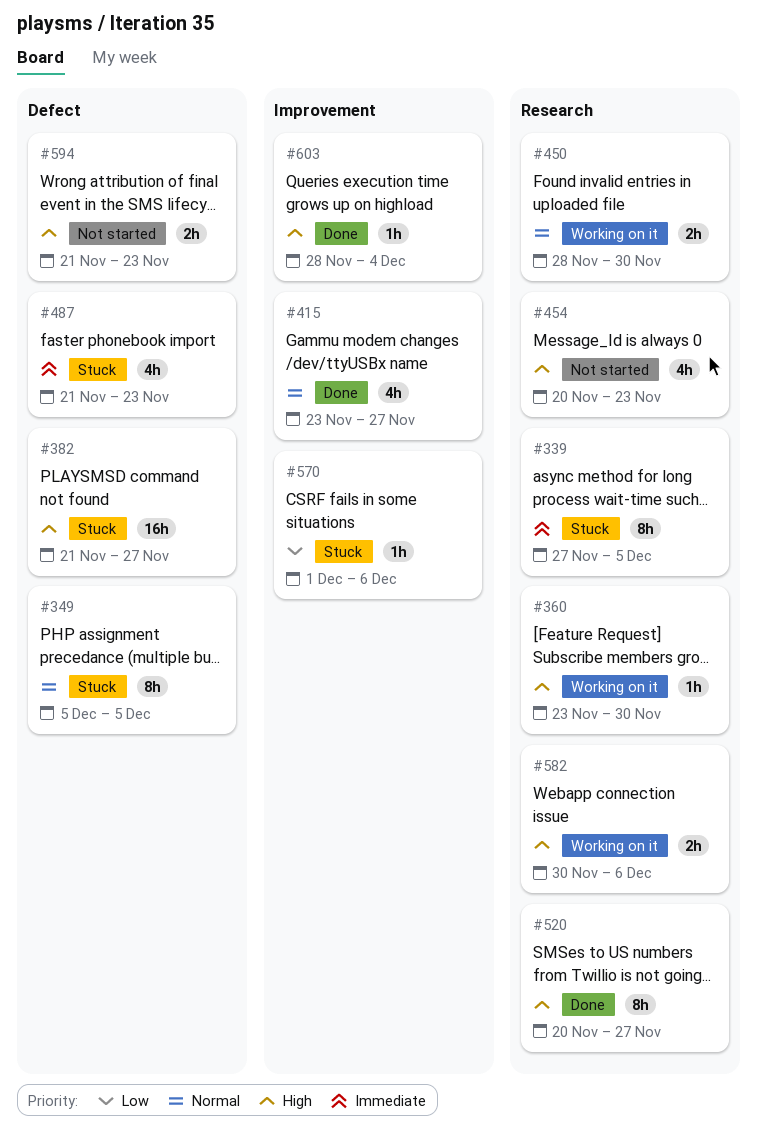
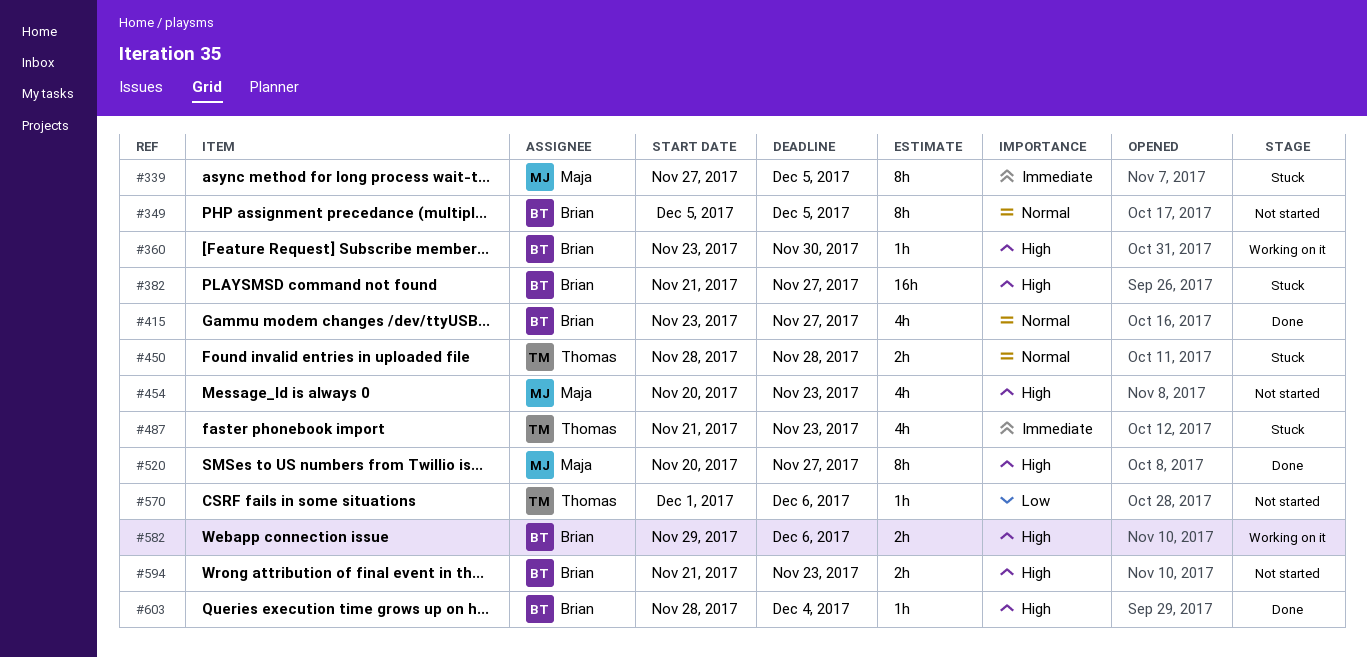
#349, status: Stuck -> Not started
#450, status: Working on it -> Stuck
#450, due: Nov 30 -> Nov 28
#570, status: Stuck -> Not started
#582, start: Nov 30 -> Nov 29

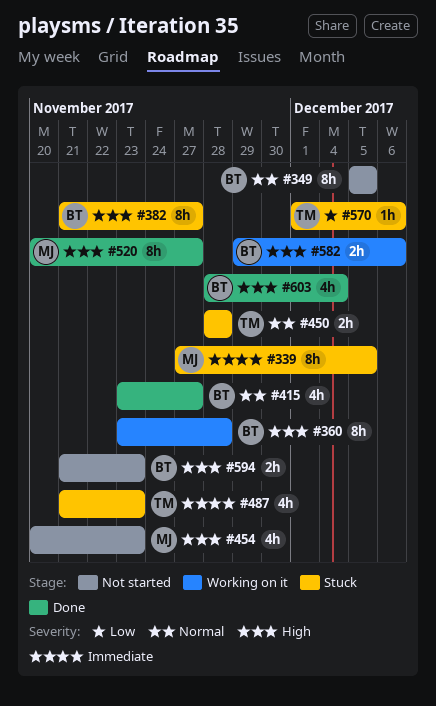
#360, estimate: 1h -> 8h
#360, due: Nov 30 -> Nov 28
#382, estimate: 16h -> 8h
#570, status: Not started -> Stuck
#603, estimate: 1h -> 4h

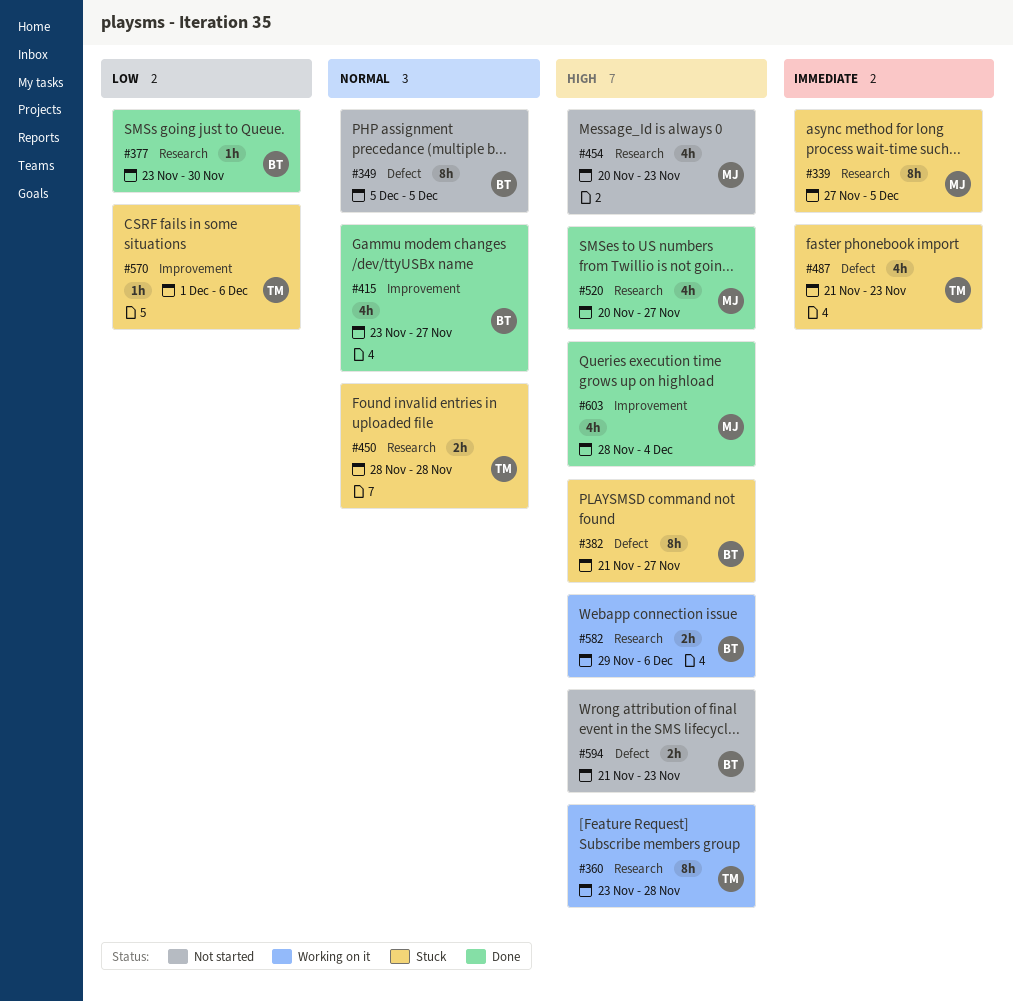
#360, owner: BT -> TM
#377: none -> present
#520, estimate: 8h -> 4h
#603, owner: BT -> MJ

